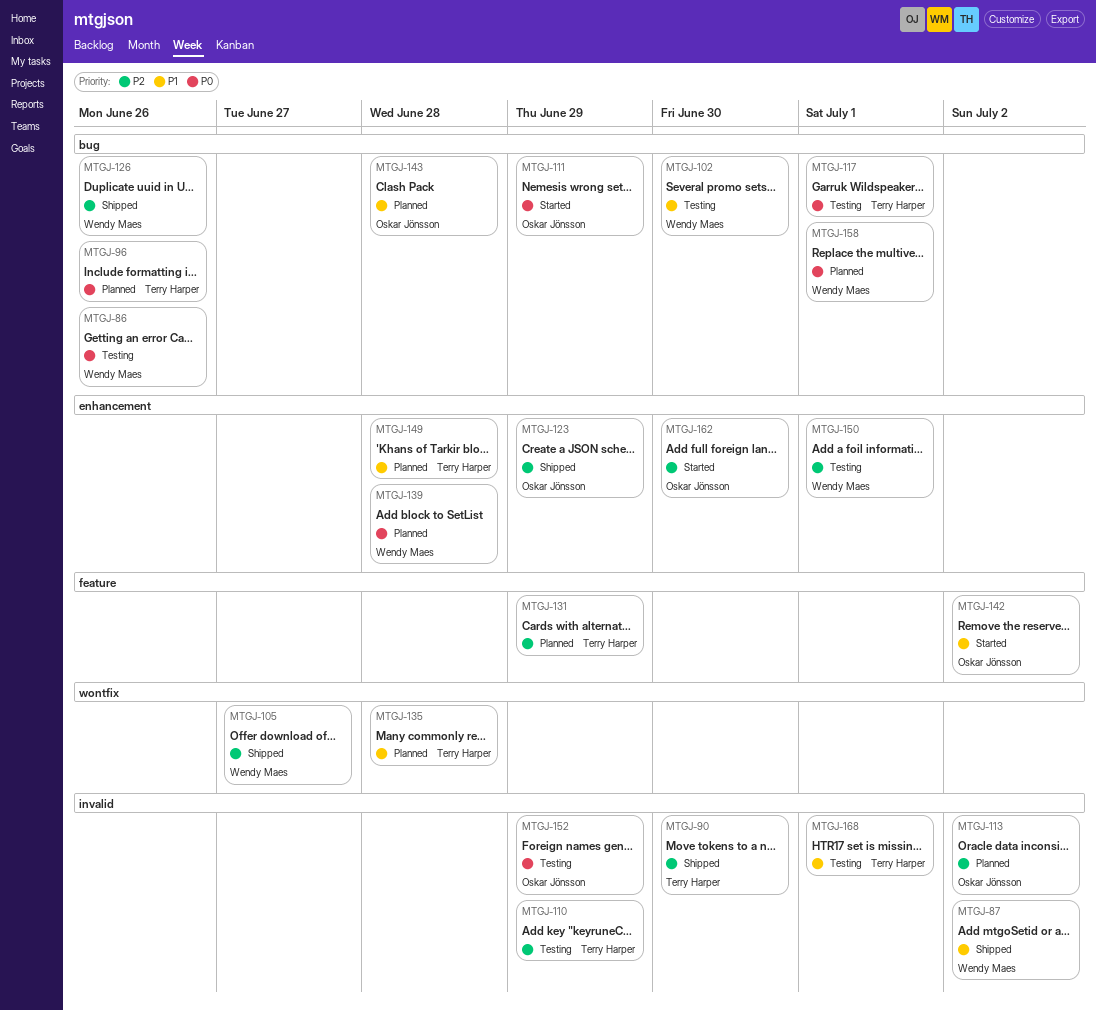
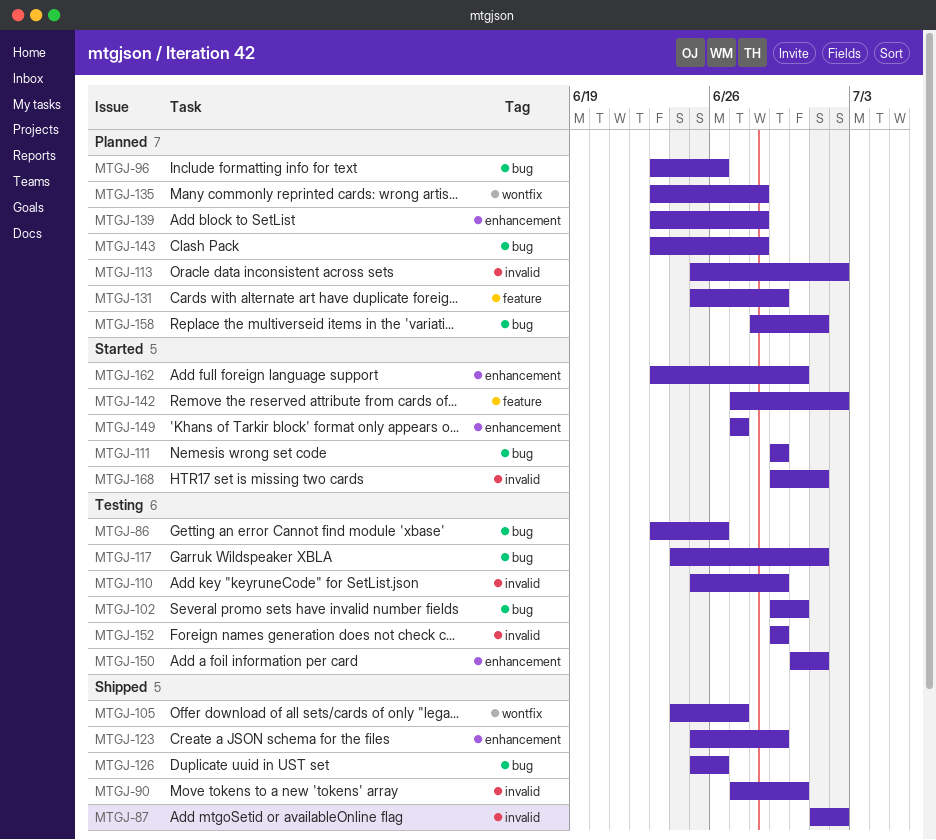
MTGJ-149, status: Planned -> Started
MTGJ-149, due: Jun 28 -> Jun 27
MTGJ-168, status: Testing -> Started

